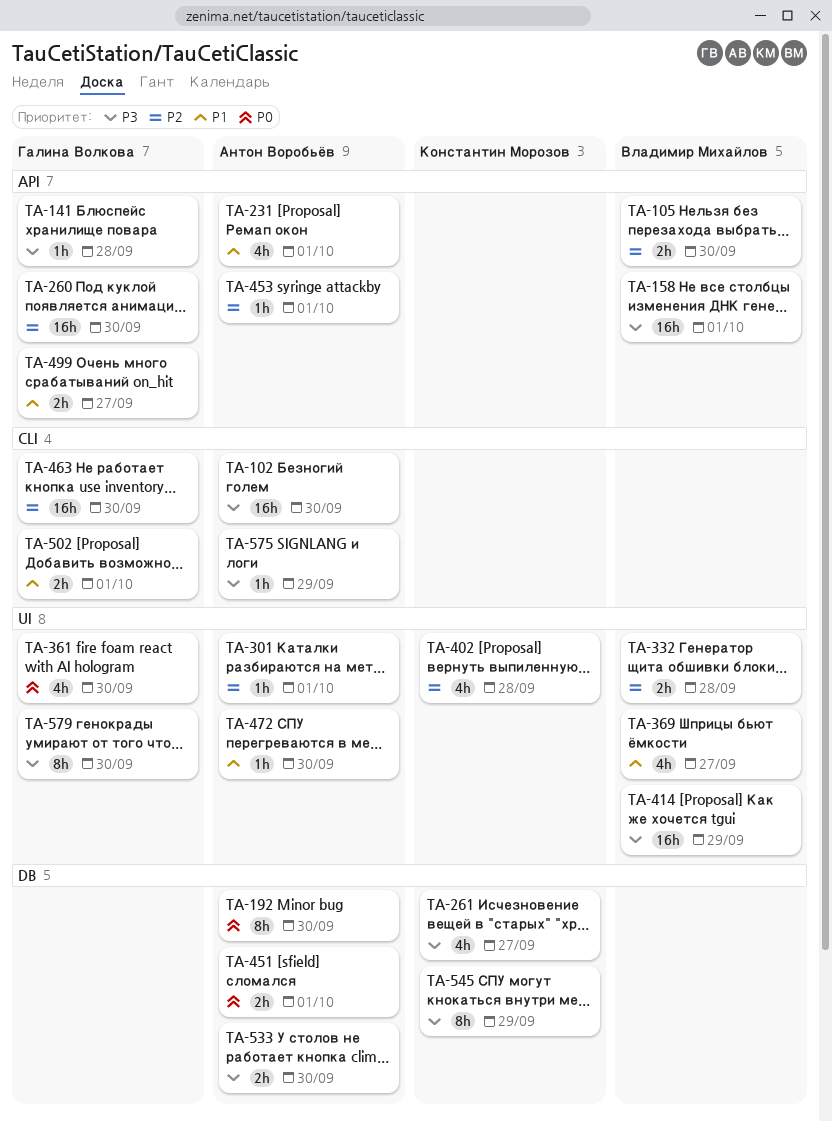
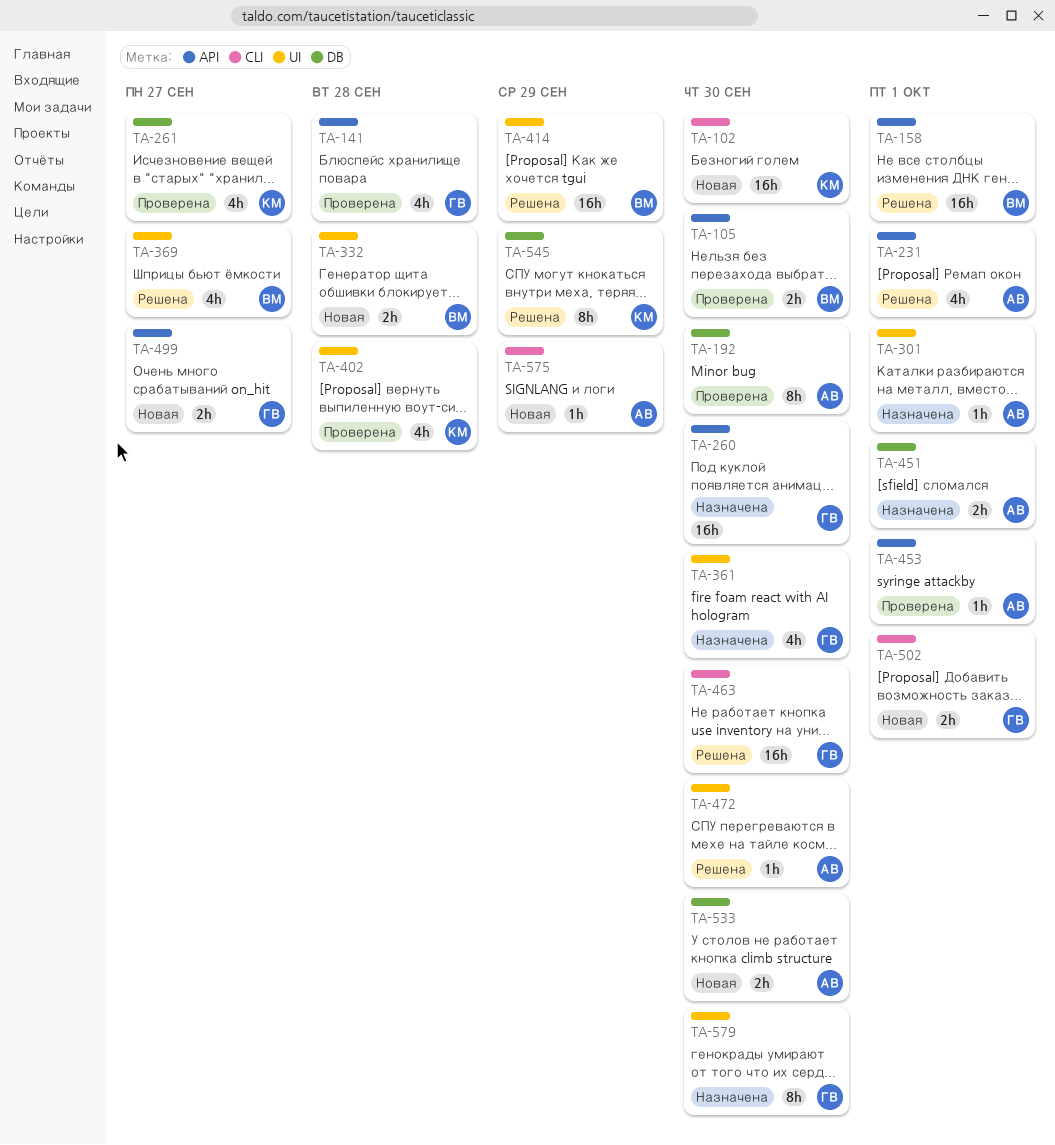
TA-102, owner: Антон Воробьёв -> Константин Морозов
TA-141, estimate: 1h -> 4h

